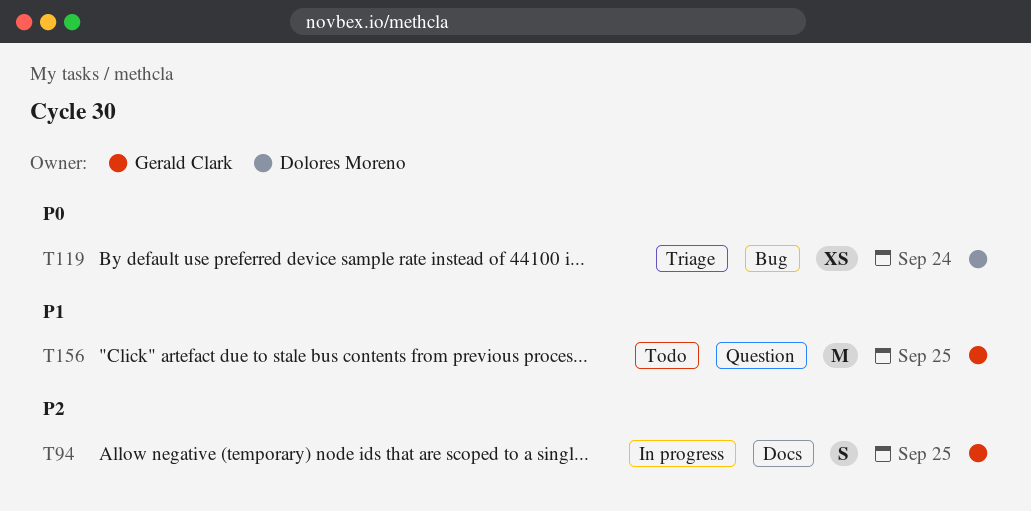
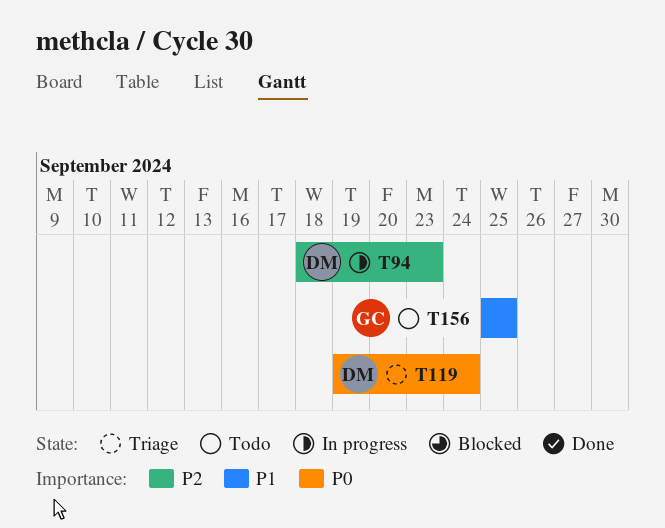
T94, owner: Gerald Clark -> Dolores Moreno
T94, due: Sep 25 -> Sep 23

